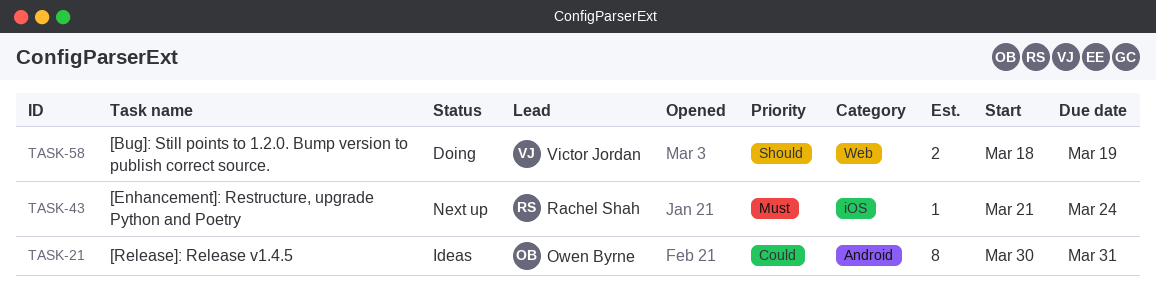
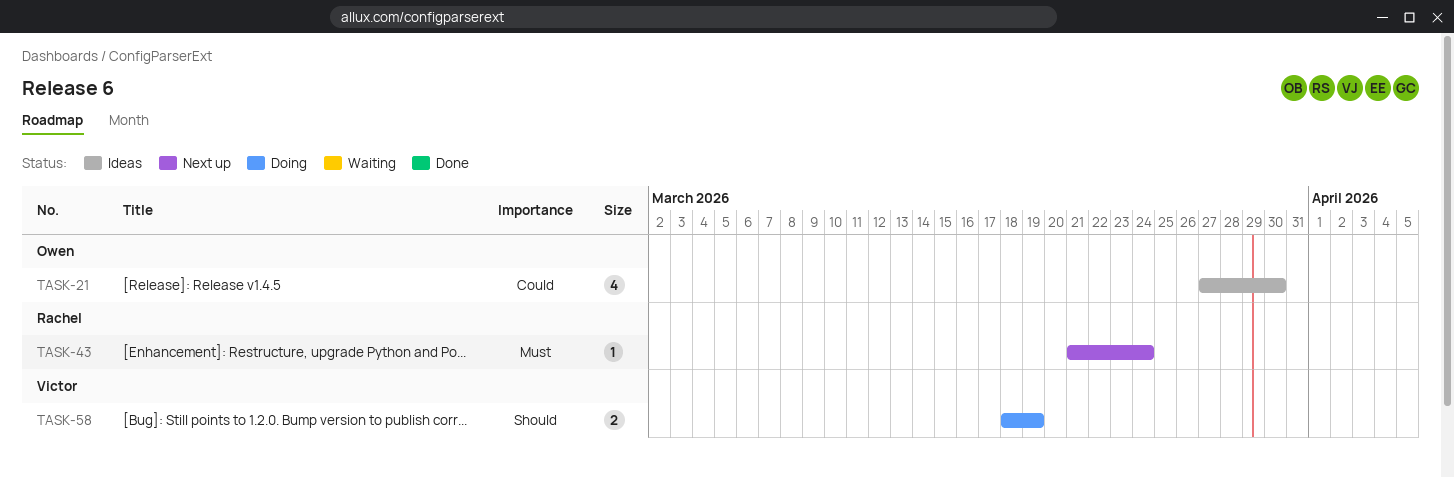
TASK-21, estimate: 8 -> 4
TASK-21, start: Mar 30 -> Mar 27
TASK-21, due: Mar 31 -> Mar 30

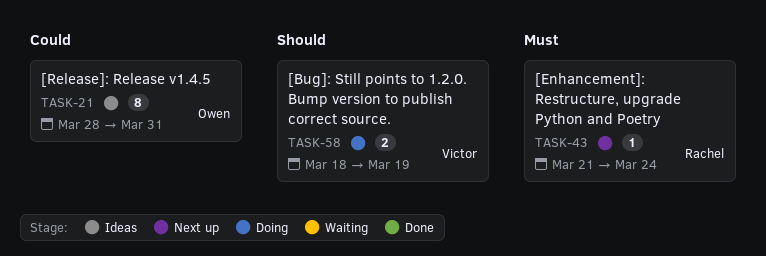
TASK-21, estimate: 4 -> 8
TASK-21, start: Mar 27 -> Mar 28
TASK-21, due: Mar 30 -> Mar 31

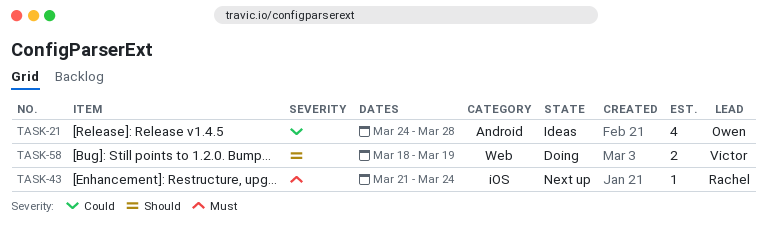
TASK-21, estimate: 8 -> 4
TASK-21, start: Mar 28 -> Mar 24
TASK-21, due: Mar 31 -> Mar 28

